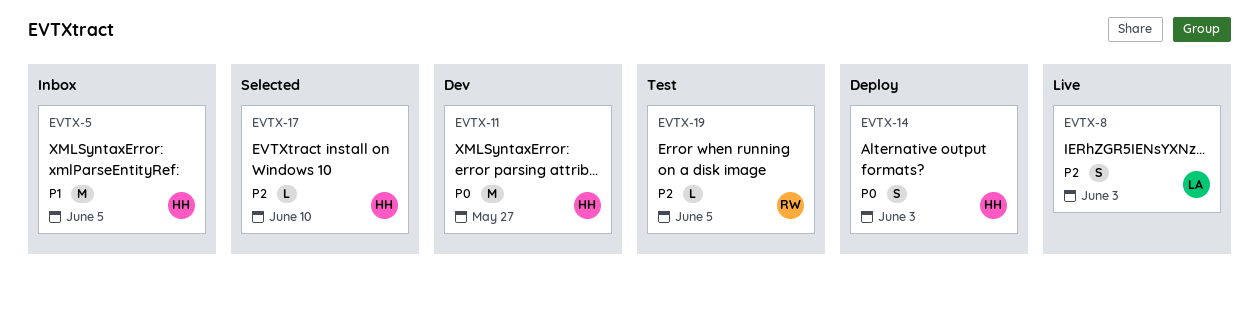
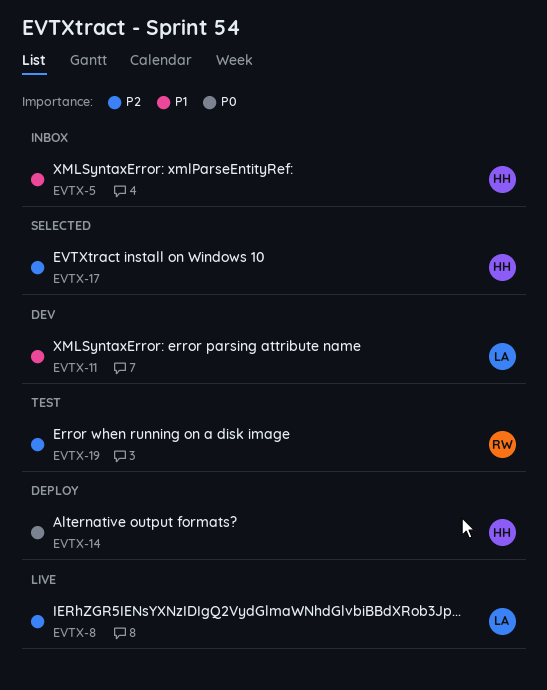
EVTX-11, owner: HH -> LA
EVTX-11, priority: P0 -> P1

